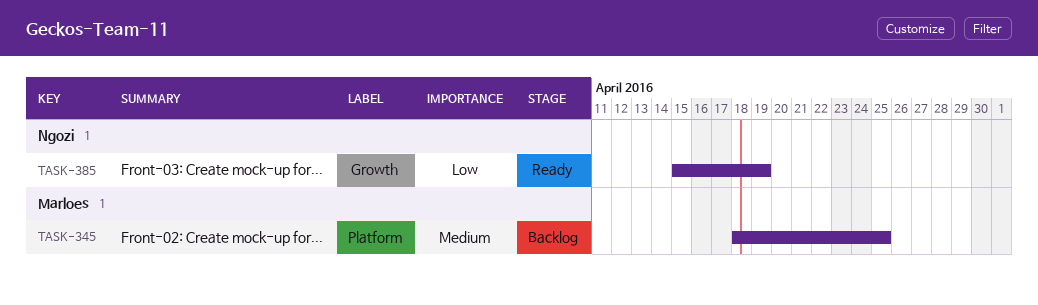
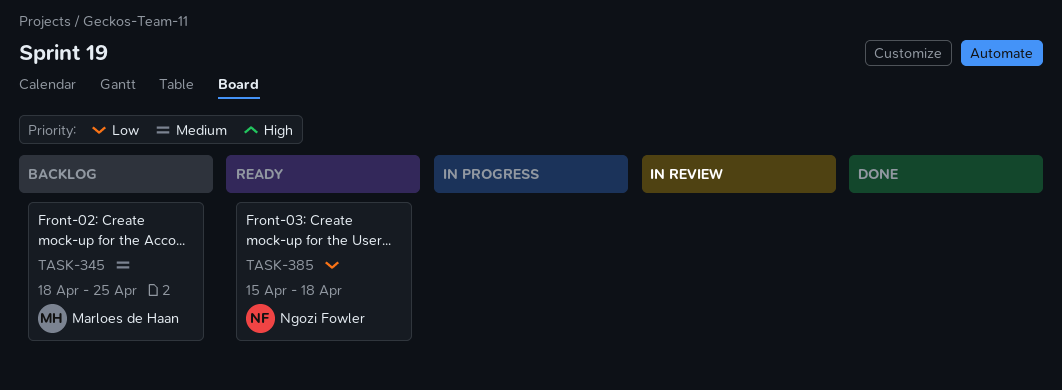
TASK-385, due: Apr 19 -> Apr 18

